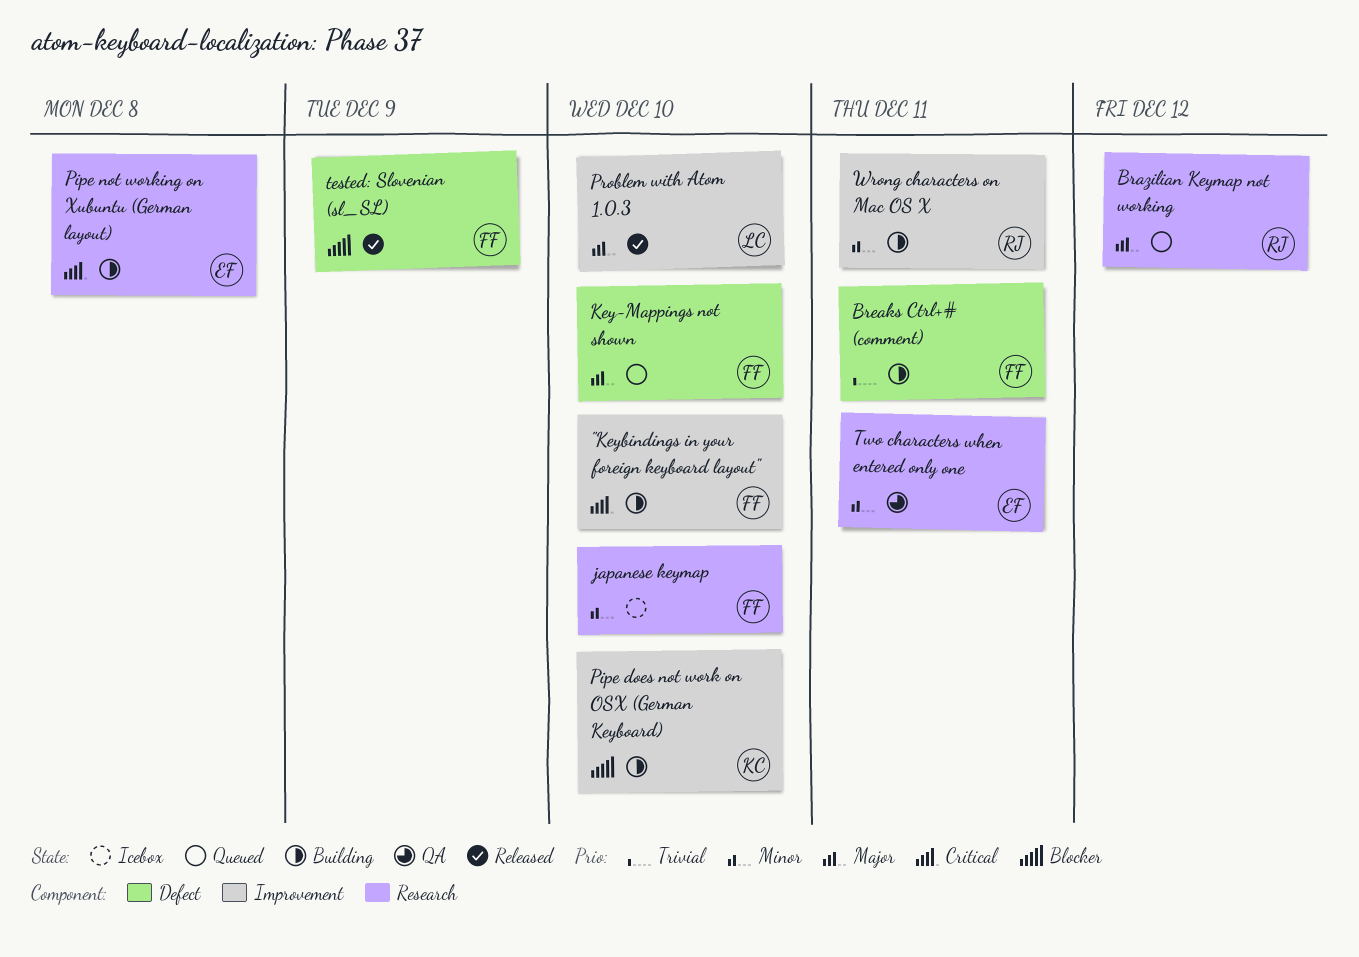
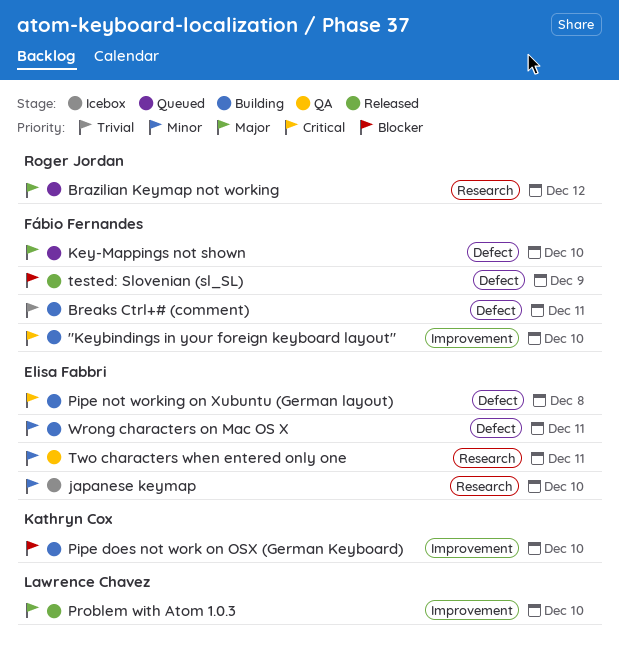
japanese keymap, owner: Fábio Fernandes -> Elisa Fabbri
Pipe not working on Xubuntu (German layout), label: Research -> Defect
Wrong characters on Mac OS X, owner: Roger Jordan -> Elisa Fabbri
Wrong characters on Mac OS X, label: Improvement -> Defect

